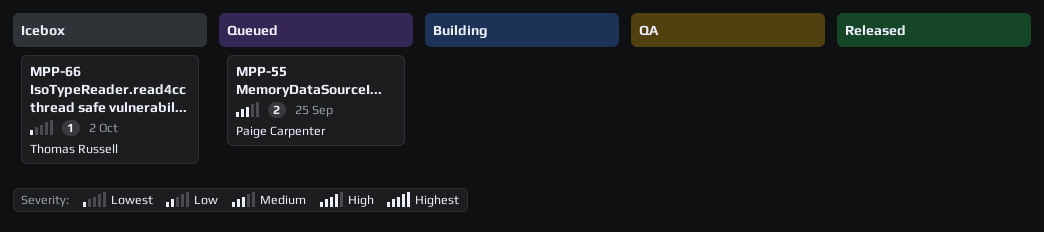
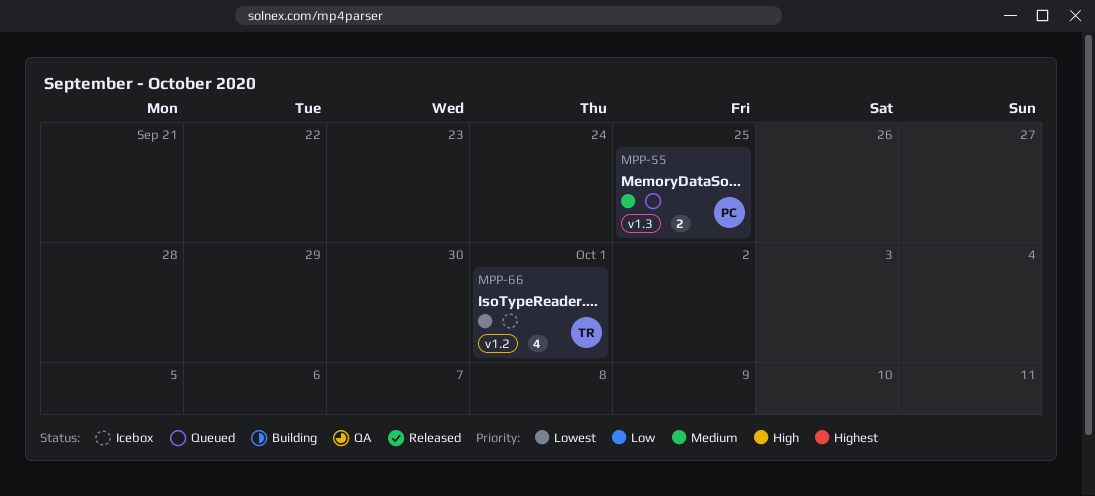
MPP-66, estimate: 1 -> 4
MPP-66, due: Oct 2 -> Oct 1

